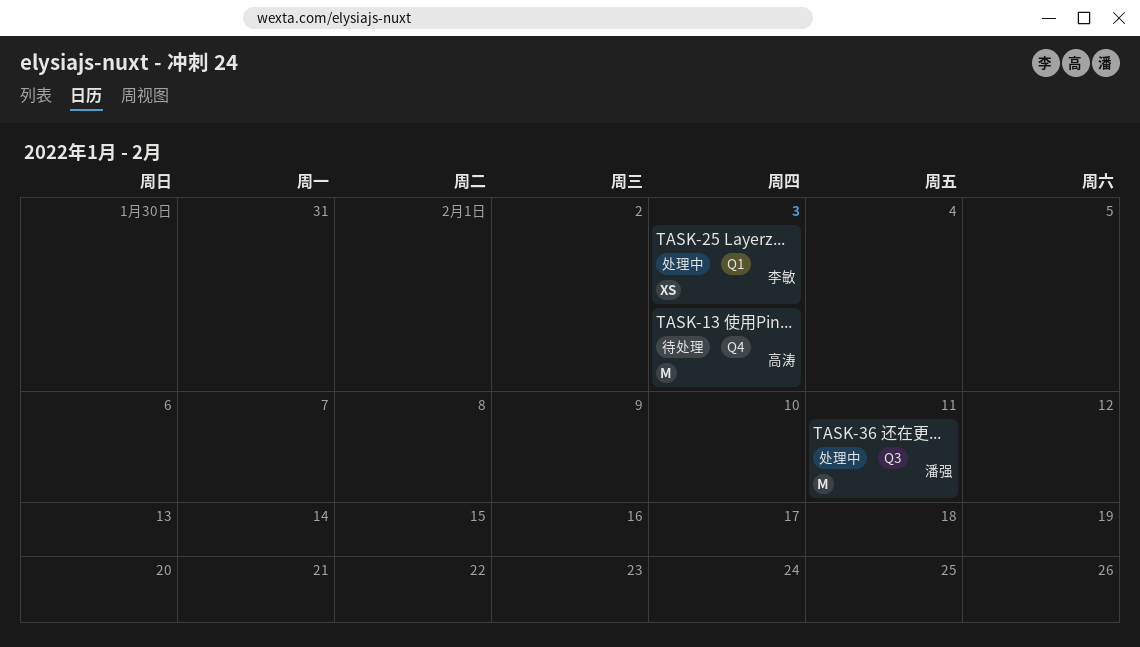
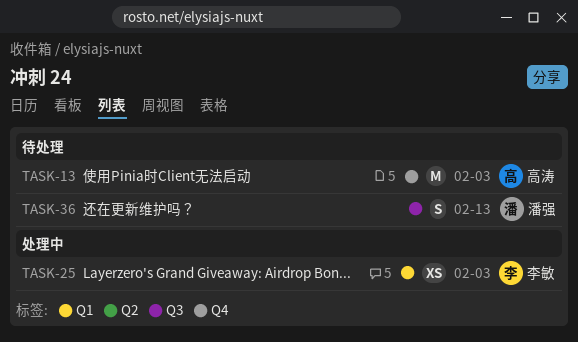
TASK-36, status: 处理中 -> 待处理
TASK-36, estimate: M -> S
TASK-36, due: Feb 11 -> Feb 13

